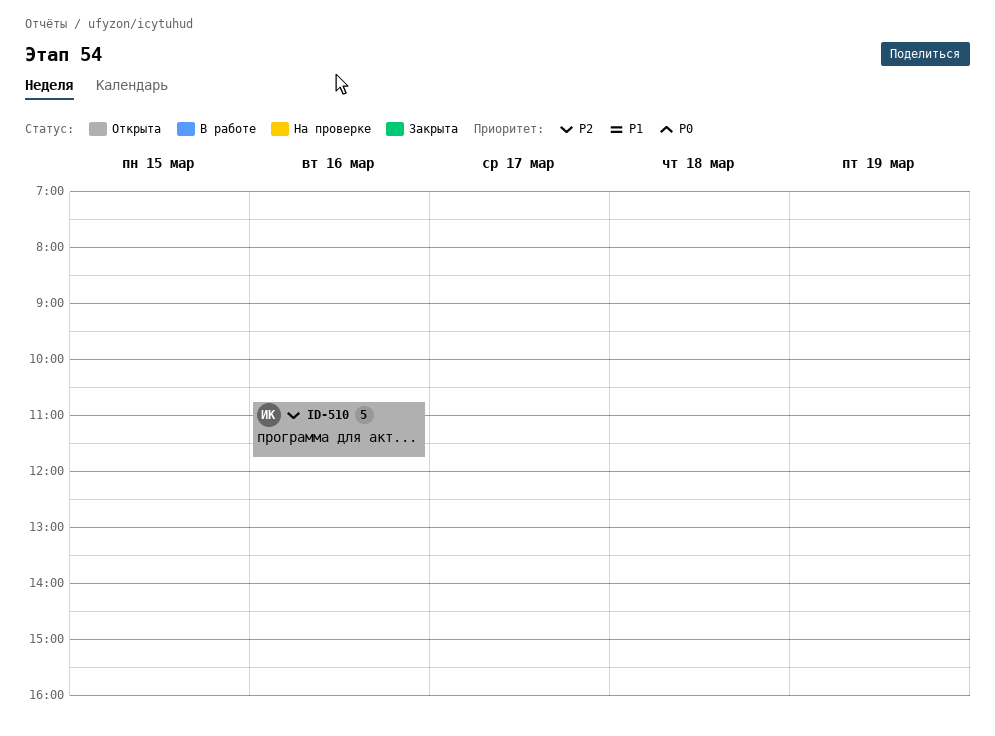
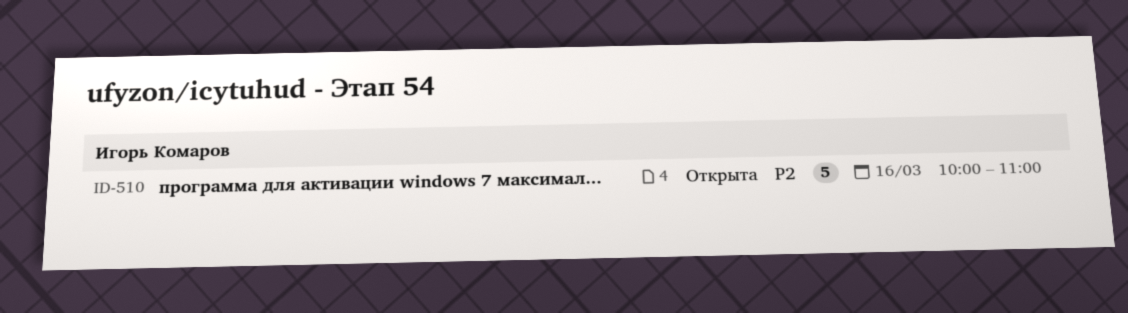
ID-510, begins: 10:45 -> 10:00
ID-510, ends: 11:45 -> 11:00

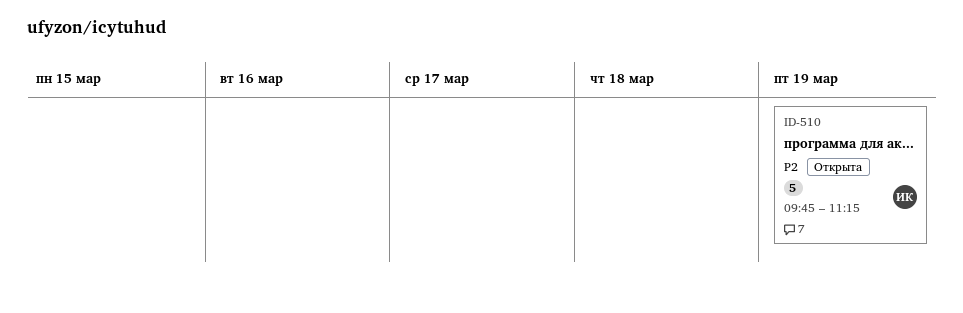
ID-510, day: Mar 16 -> Mar 19
ID-510, begins: 10:00 -> 09:45
ID-510, ends: 11:00 -> 11:15

